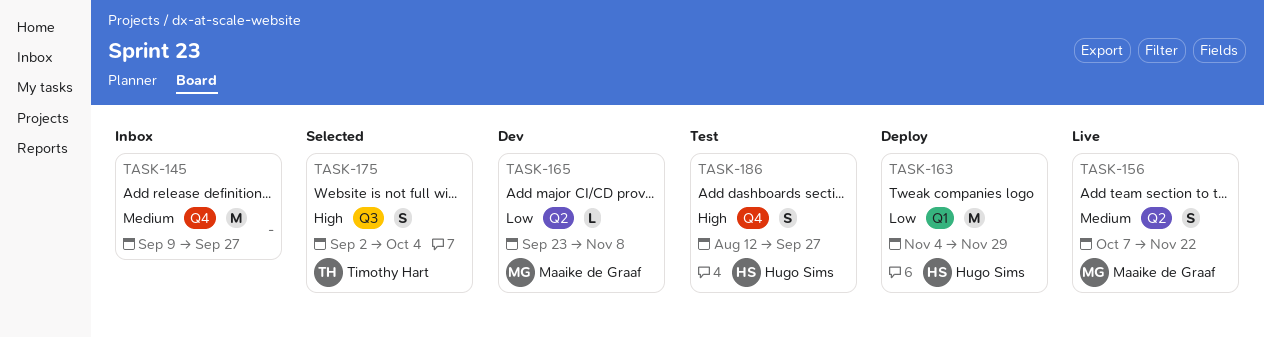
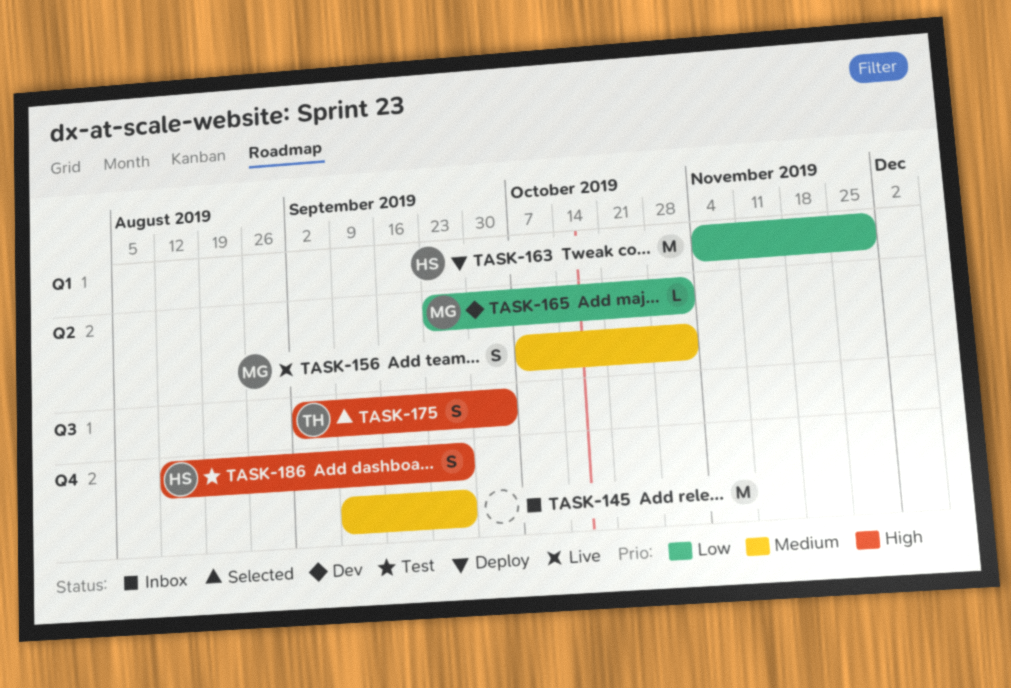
TASK-156, due: Nov 22 -> Nov 1
TASK-165, due: Nov 8 -> Nov 1

